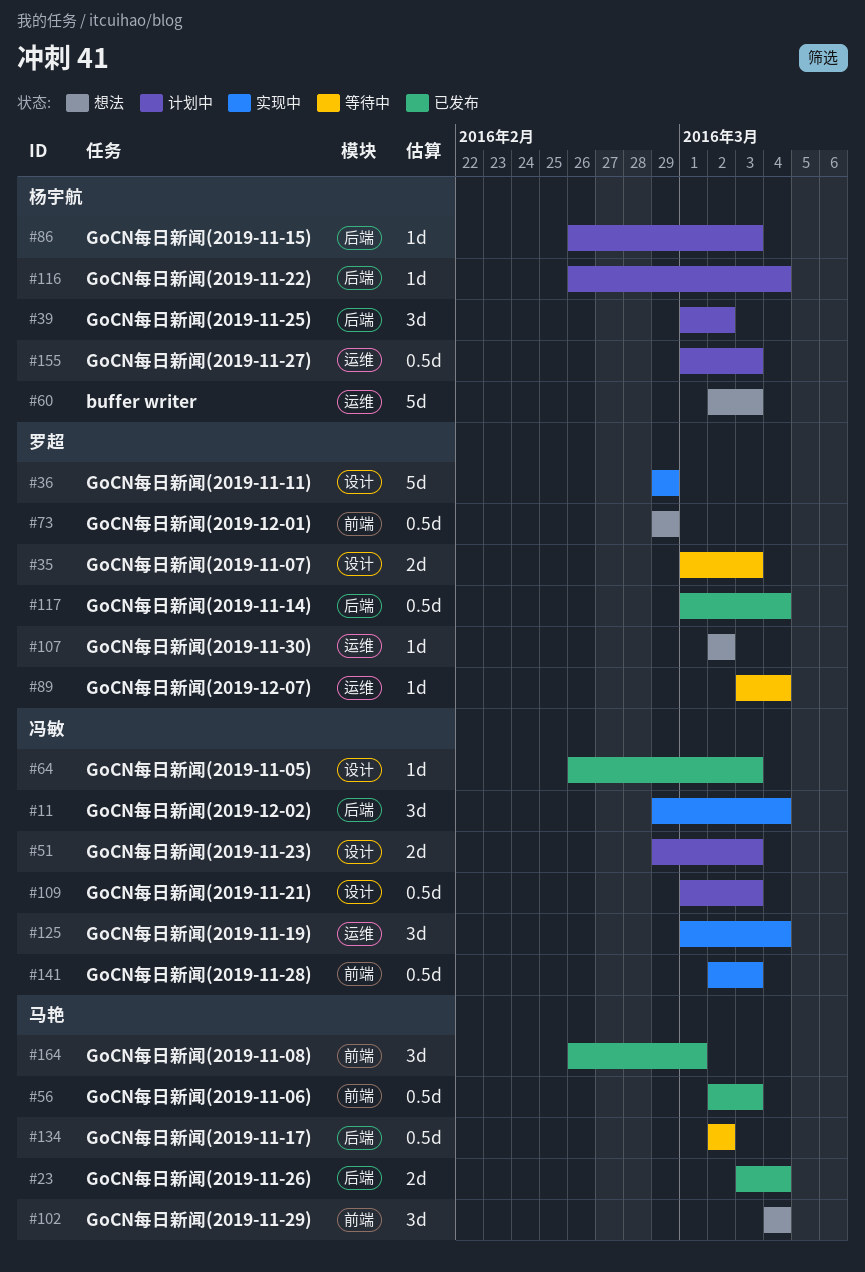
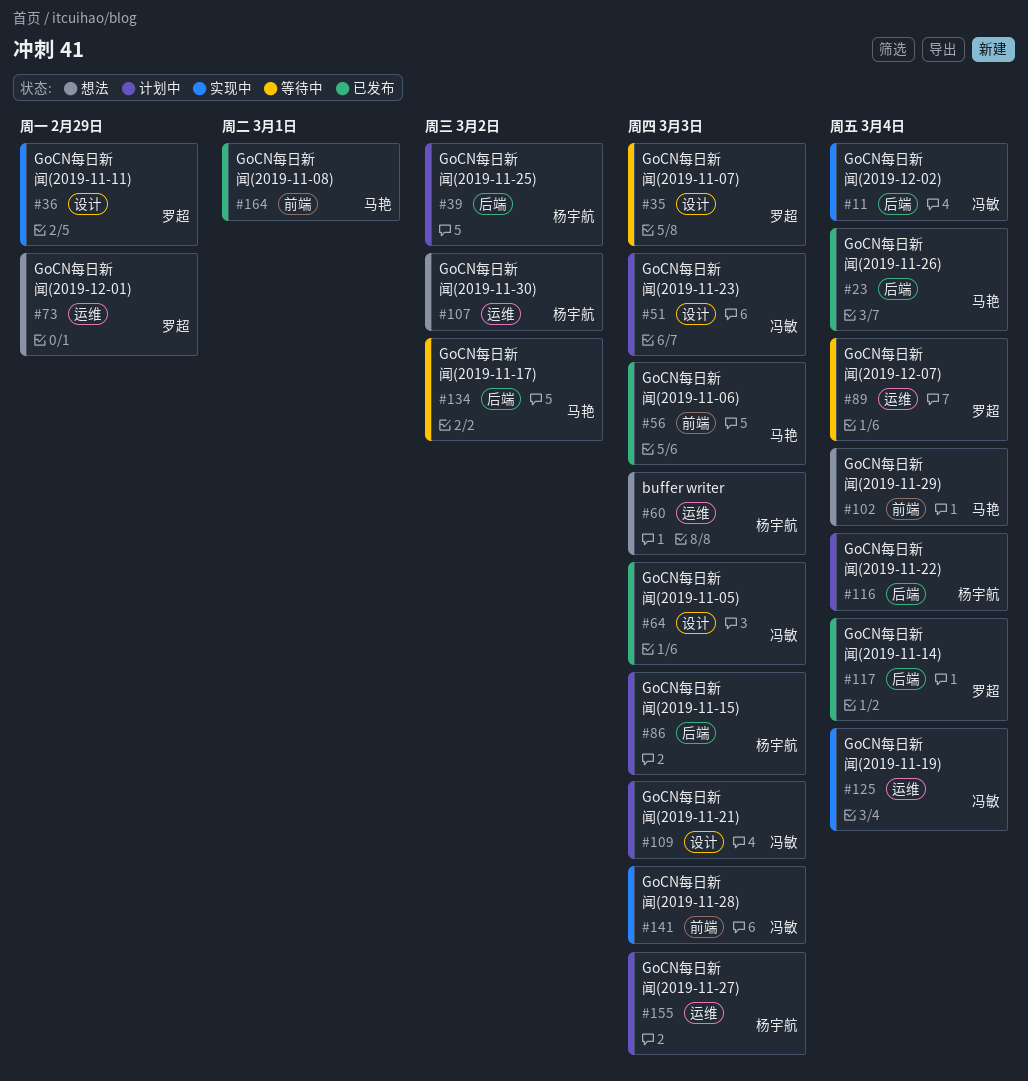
#73, label: 前端 -> 运维
#107, owner: 罗超 -> 杨宇航

